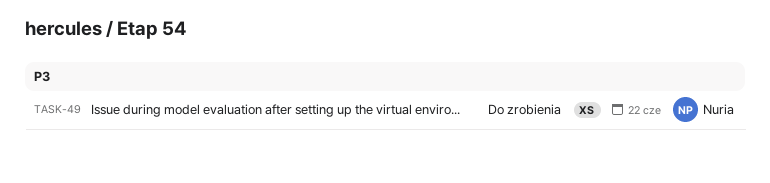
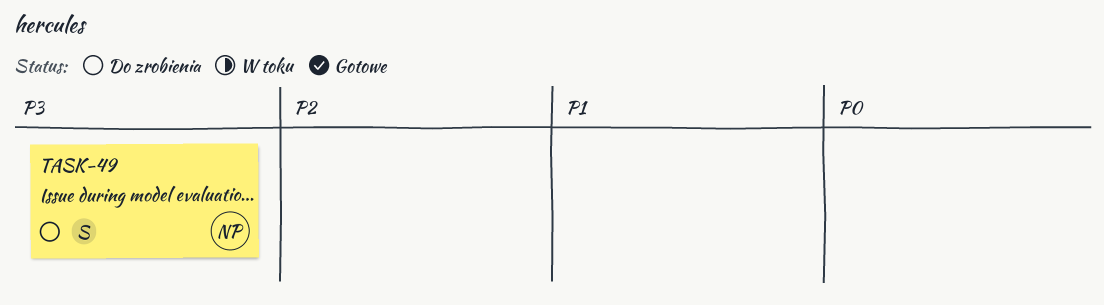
TASK-49, estimate: XS -> S

